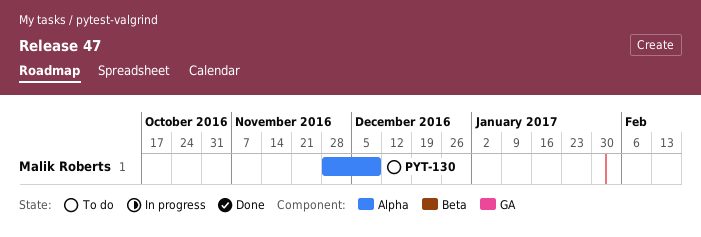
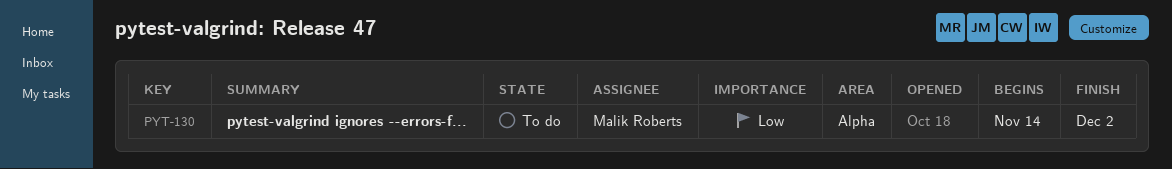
PYT-130, start: Nov 28 -> Nov 14
PYT-130, due: Dec 9 -> Dec 2

